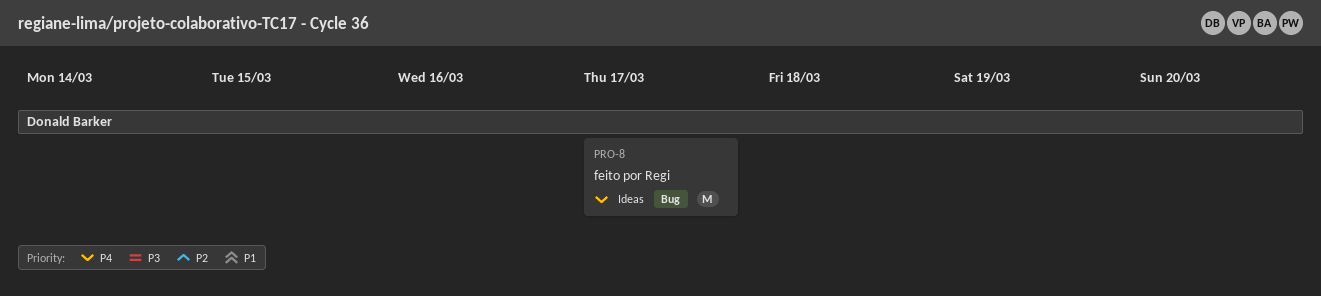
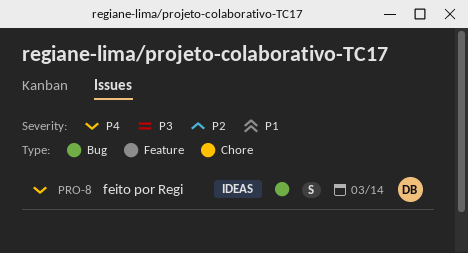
PRO-8, estimate: M -> S
PRO-8, due: Mar 17 -> Mar 14

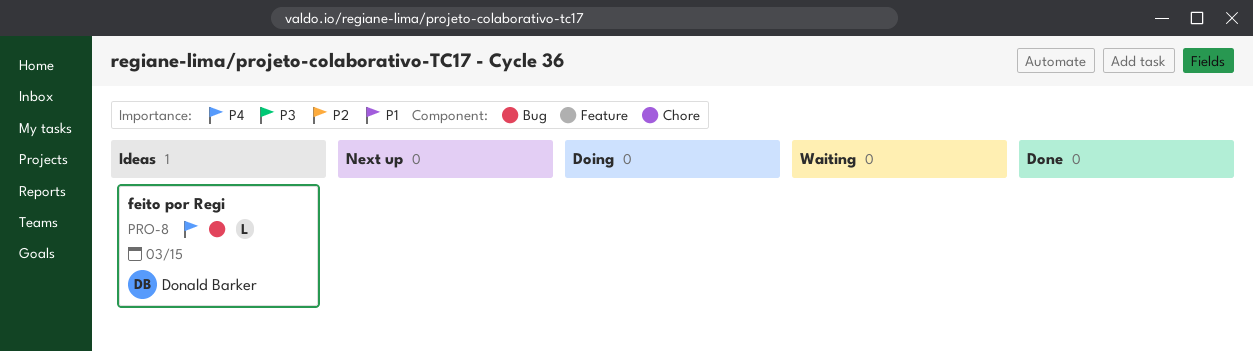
PRO-8, estimate: S -> L
PRO-8, due: Mar 14 -> Mar 15

